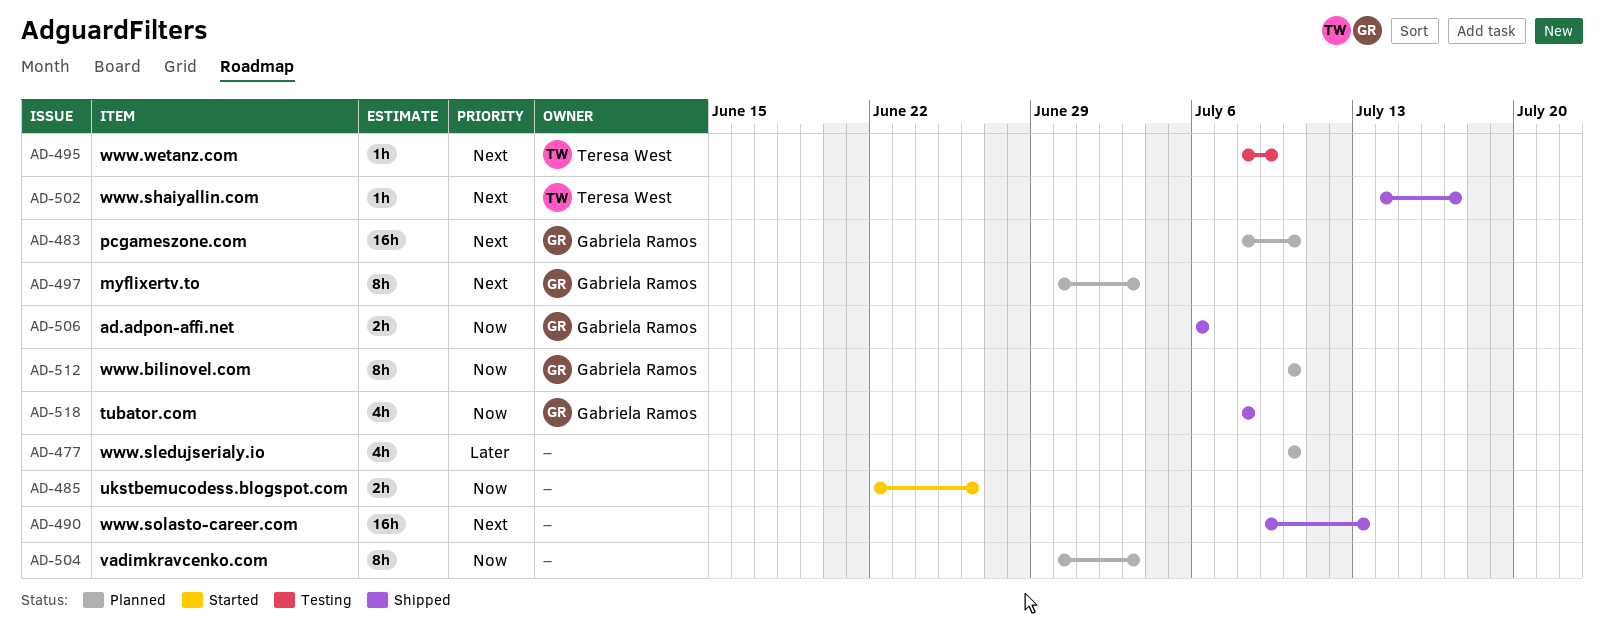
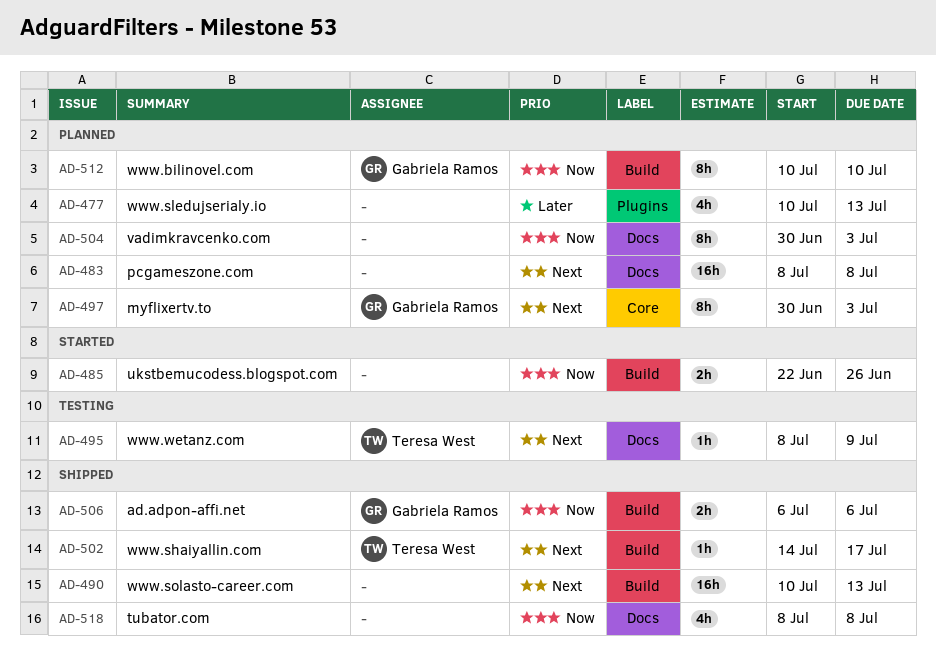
AD-477, due: Jul 10 -> Jul 13
AD-483, owner: Gabriela Ramos -> none
AD-483, due: Jul 10 -> Jul 8
AD-490, start: Jul 9 -> Jul 10
AD-518, owner: Gabriela Ramos -> none

